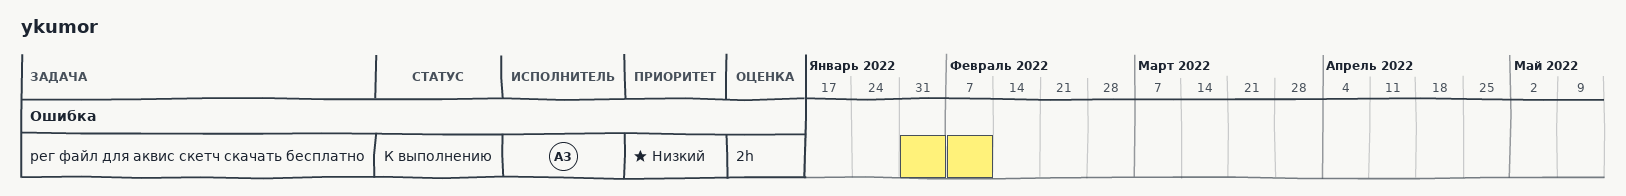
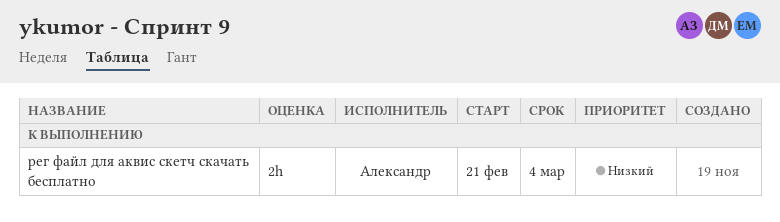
рег файл для аквис скетч скачать бесплатно, start: Jan 31 -> Feb 21
рег файл для аквис скетч скачать бесплатно, due: Feb 11 -> Mar 4

